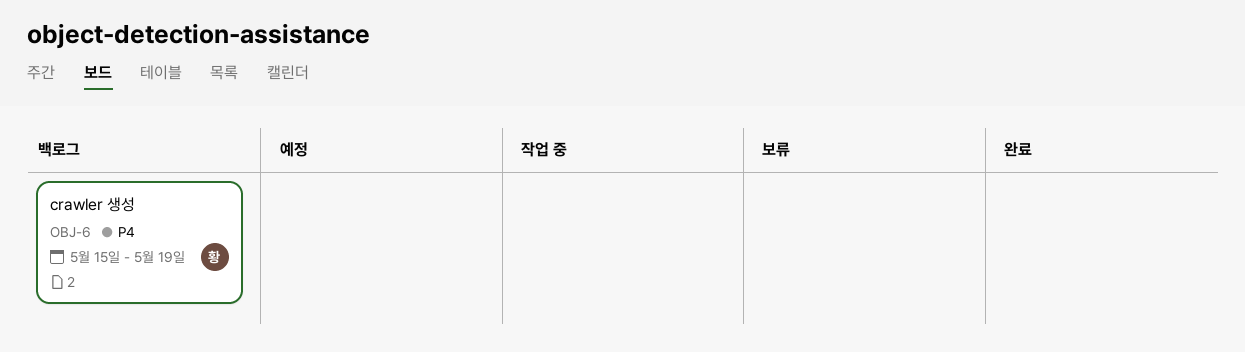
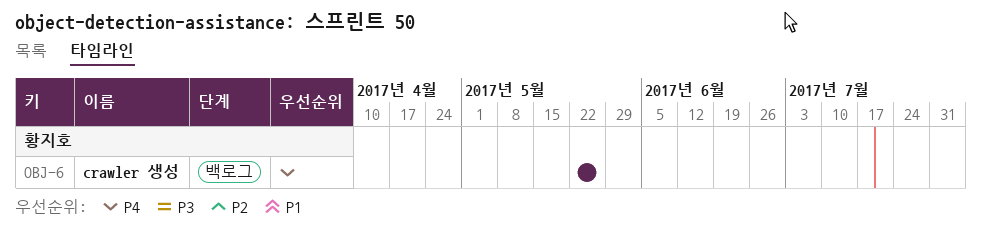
OBJ-6, start: May 15 -> May 22
OBJ-6, due: May 19 -> May 26

